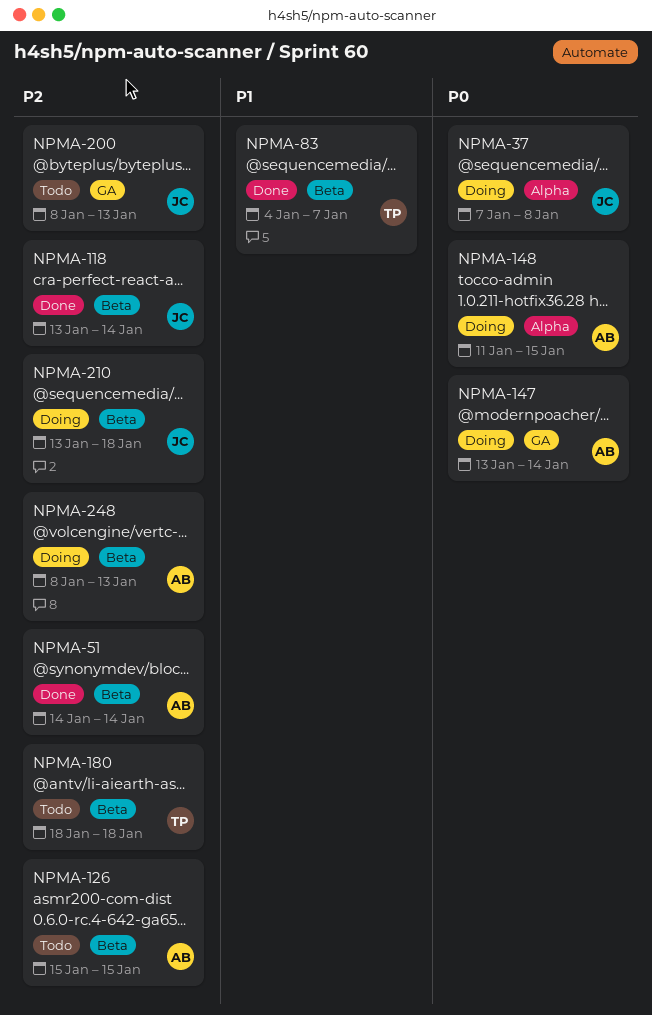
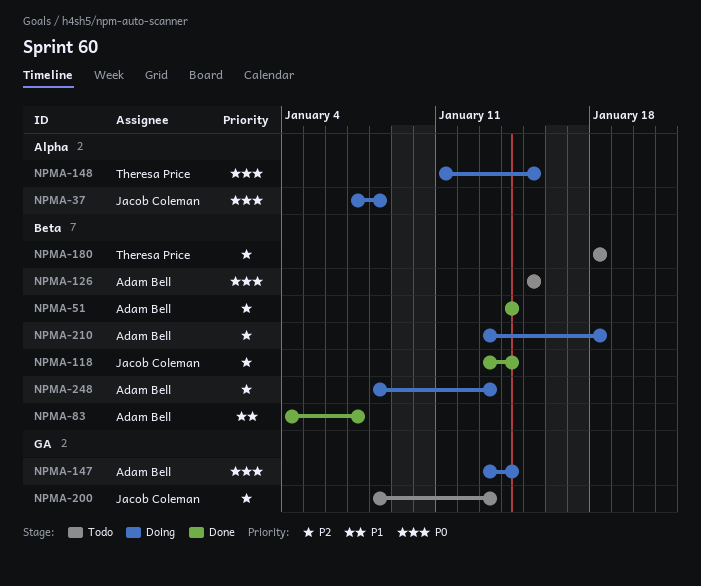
NPMA-83, owner: Theresa Price -> Adam Bell
NPMA-126, priority: P2 -> P0
NPMA-148, owner: Adam Bell -> Theresa Price
NPMA-210, owner: Jacob Coleman -> Adam Bell

